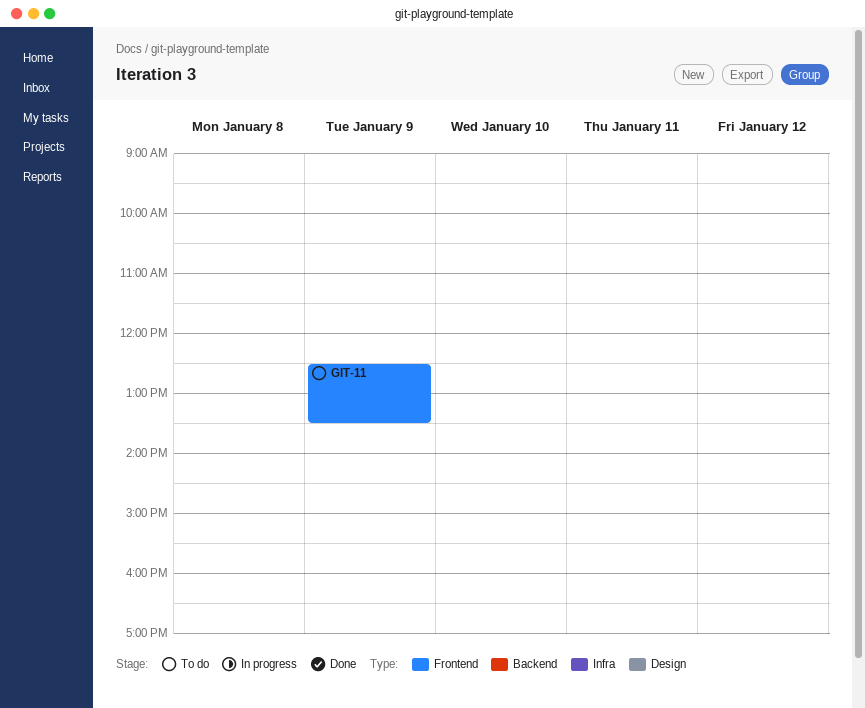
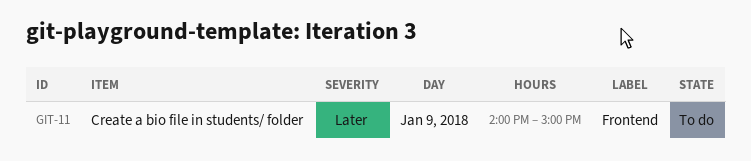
GIT-11, begins: 12:30 -> 14:00
GIT-11, ends: 13:30 -> 15:00

